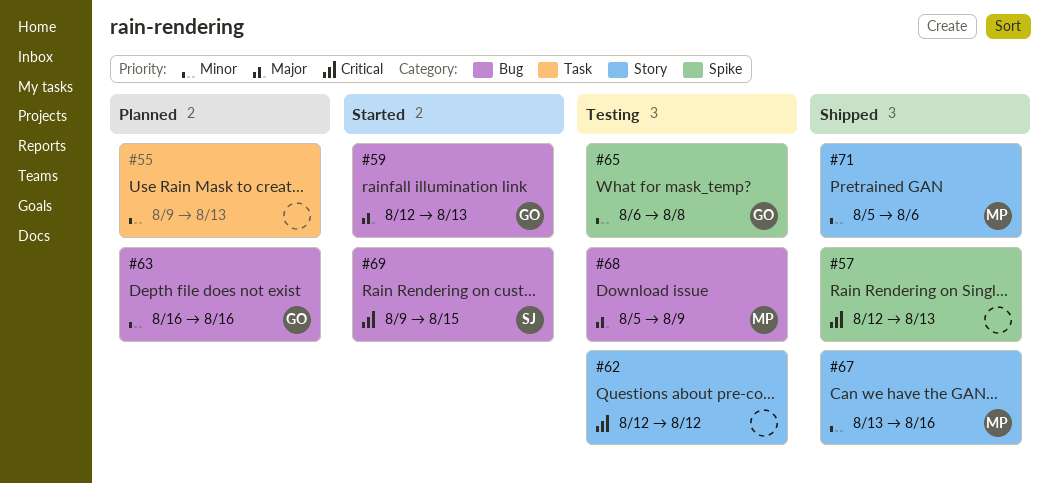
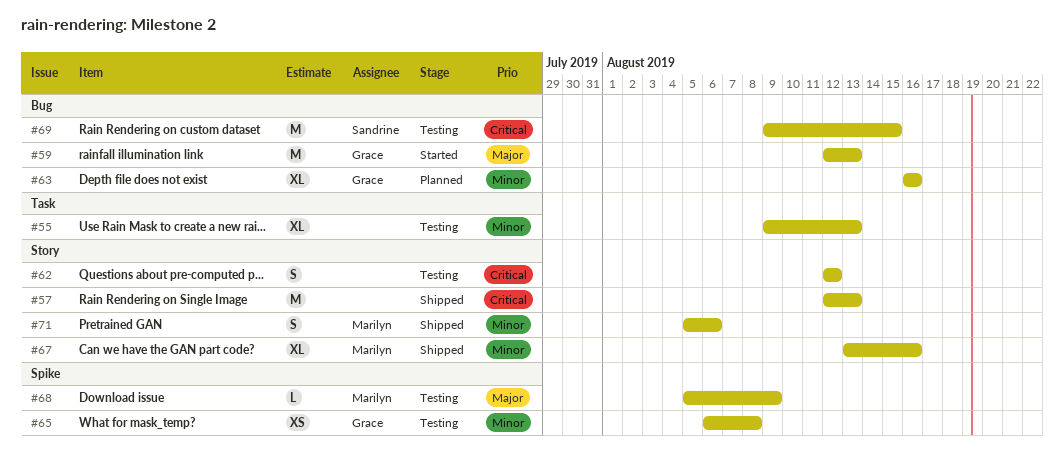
#55, status: Planned -> Testing
#57, label: Spike -> Story
#68, label: Bug -> Spike
#69, status: Started -> Testing

